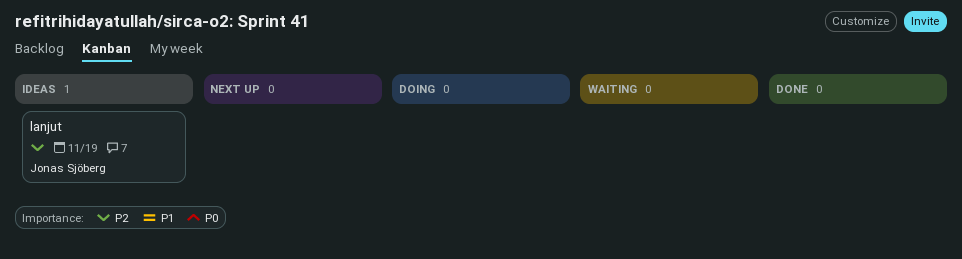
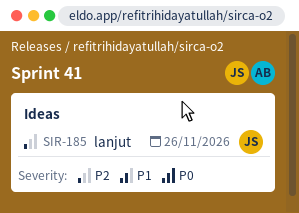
lanjut, due: Nov 19 -> Nov 26

